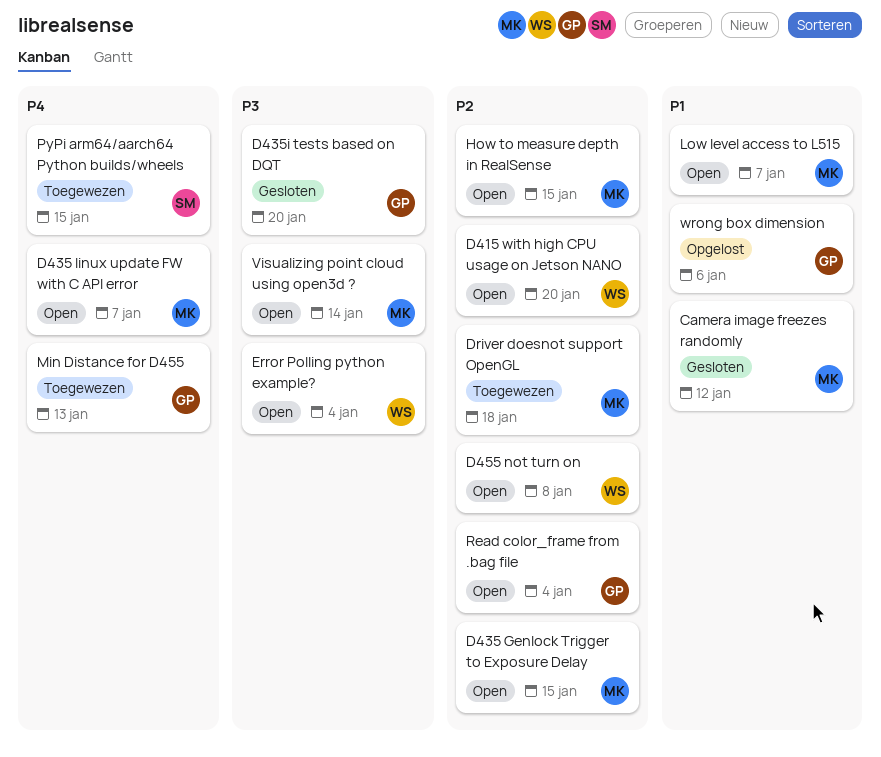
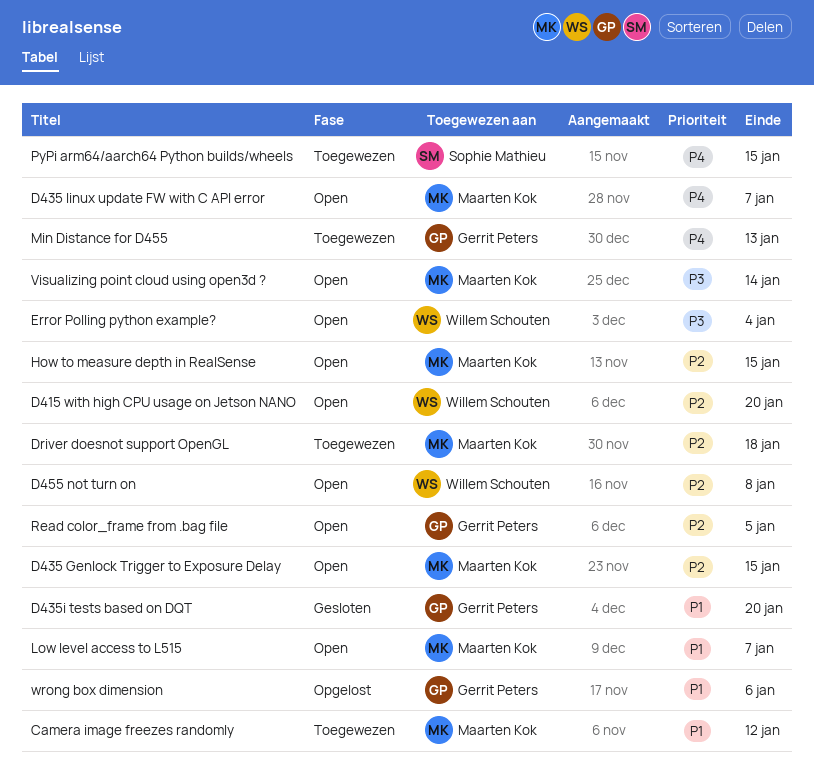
Camera image freezes randomly, status: Gesloten -> Toegewezen
D435i tests based on DQT, priority: P3 -> P1
Read color_frame from .bag file, due: Jan 4 -> Jan 5

